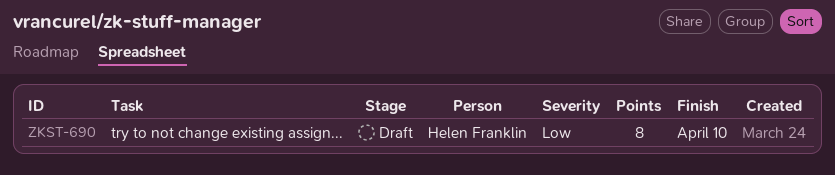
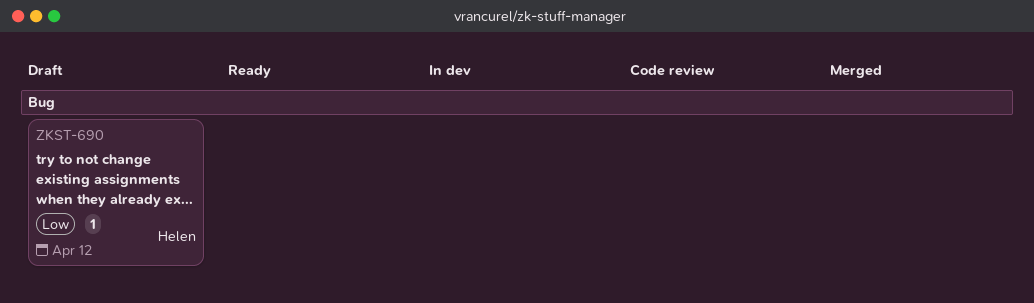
ZKST-690, estimate: 8 -> 1
ZKST-690, due: Apr 10 -> Apr 12

